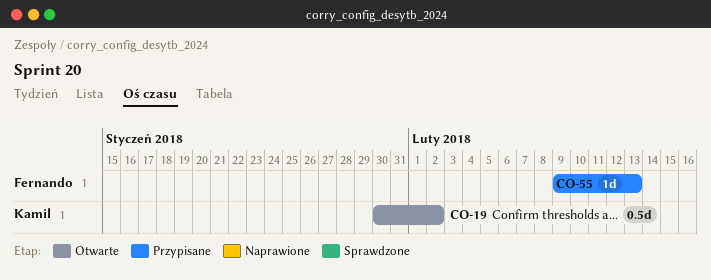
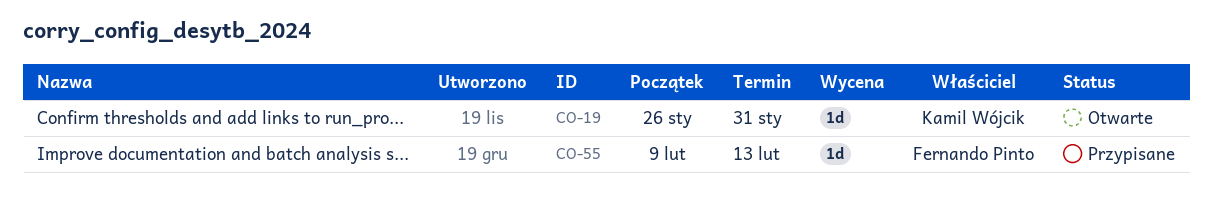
CO-19, estimate: 0.5d -> 1d
CO-19, start: Jan 30 -> Jan 26
CO-19, due: Feb 2 -> Jan 31

